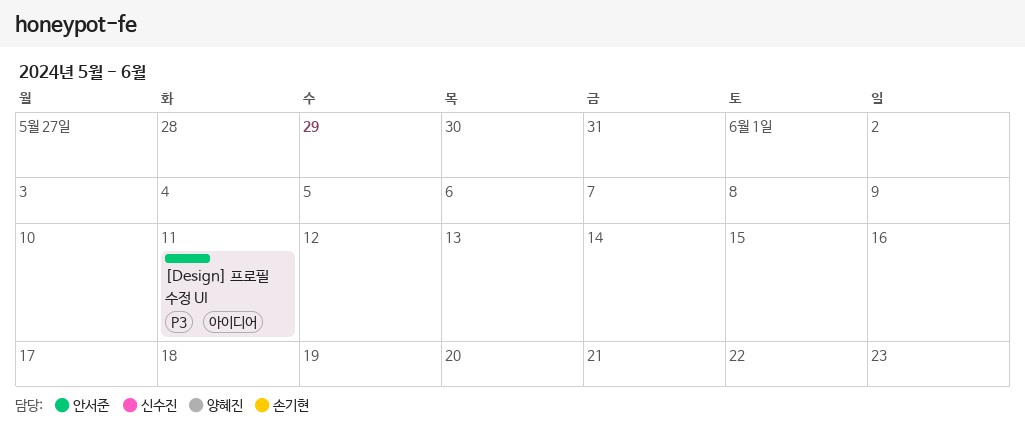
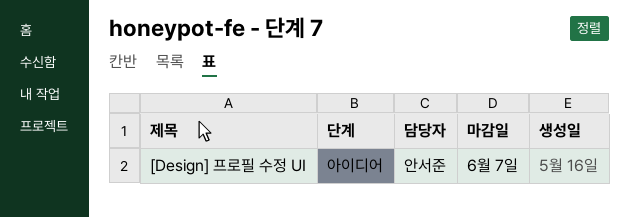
[Design] 프로필 수정 UI, due: Jun 11 -> Jun 7

